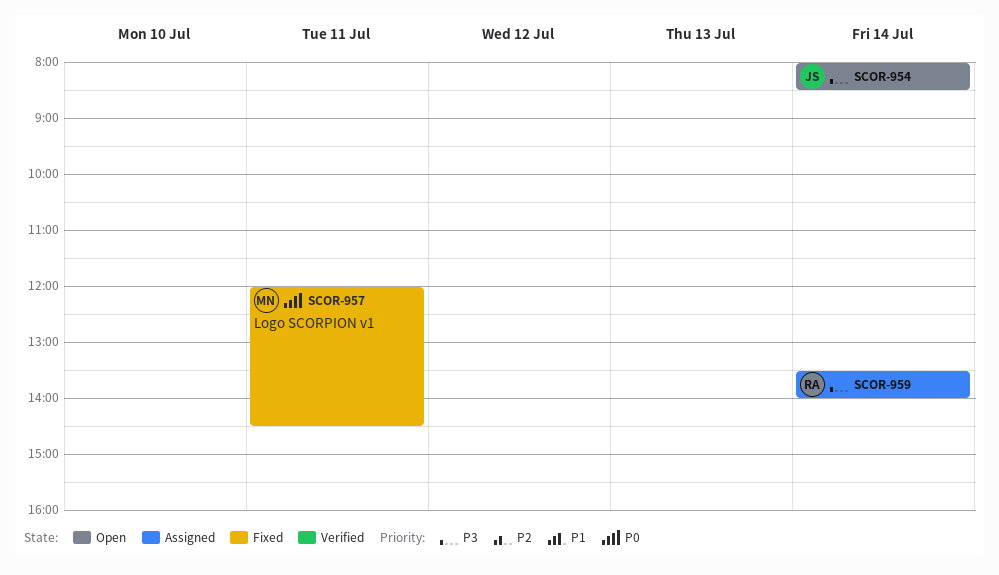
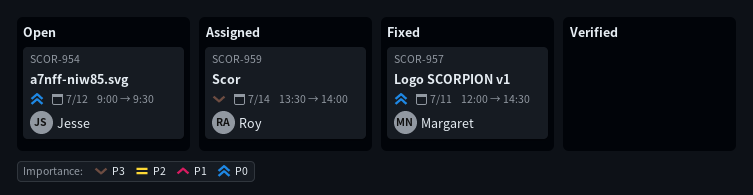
SCOR-954, priority: P3 -> P0
SCOR-954, day: Jul 14 -> Jul 12
SCOR-954, begins: 08:00 -> 09:00
SCOR-954, ends: 08:30 -> 09:30

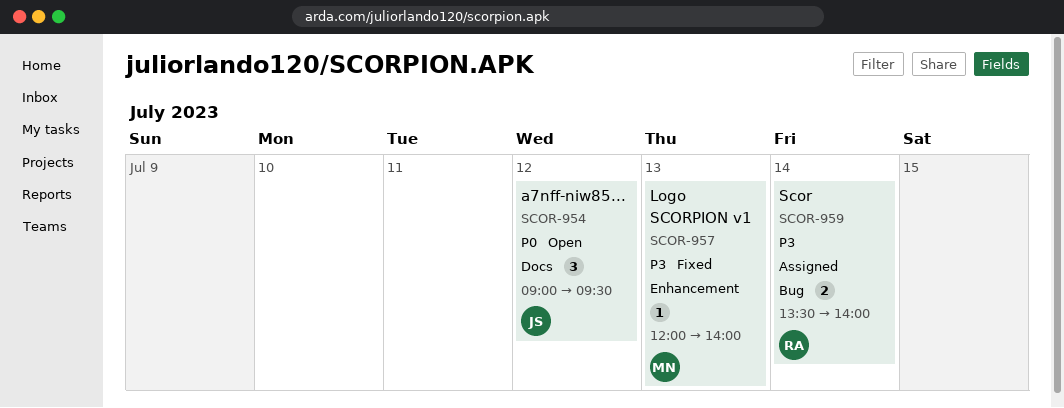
SCOR-957, priority: P0 -> P3
SCOR-957, day: Jul 11 -> Jul 13
SCOR-957, ends: 14:30 -> 14:00

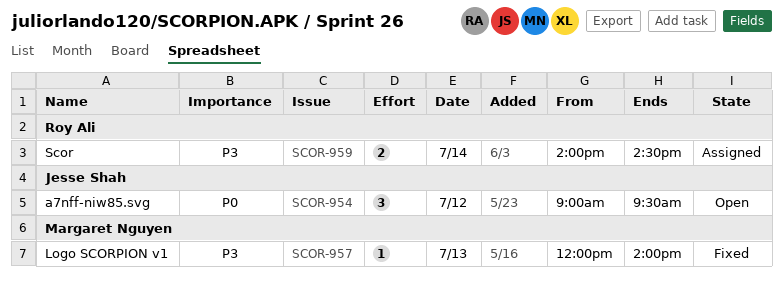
SCOR-959, begins: 13:30 -> 14:00
SCOR-959, ends: 14:00 -> 14:30

